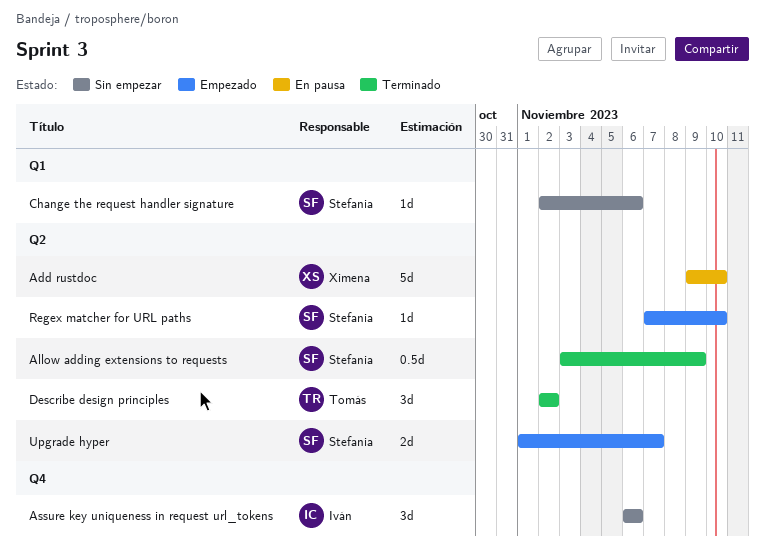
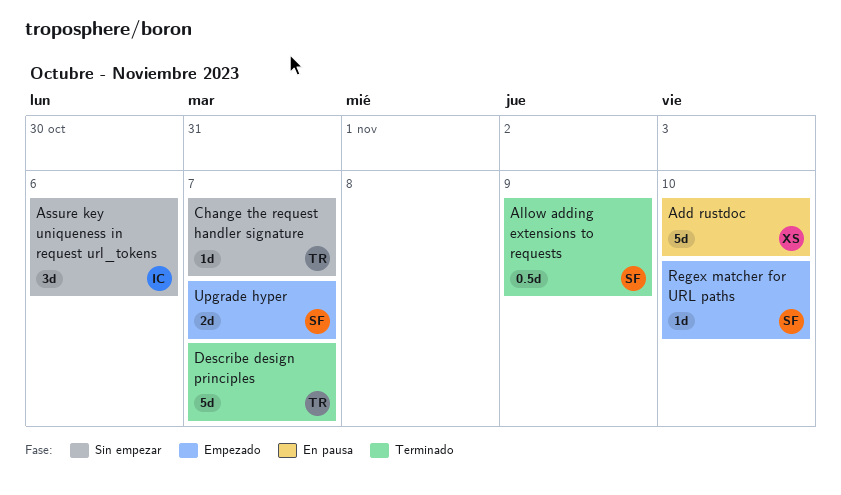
Change the request handler signature, owner: Stefania -> Tomás
Change the request handler signature, due: Nov 6 -> Nov 7
Describe design principles, estimate: 3d -> 5d
Describe design principles, due: Nov 2 -> Nov 7

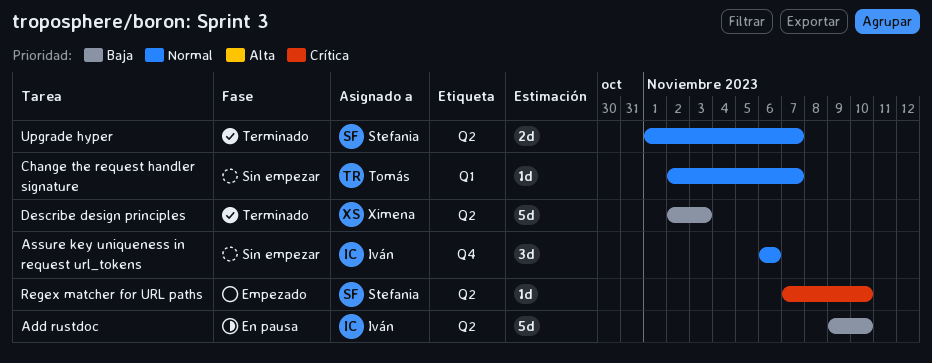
Add rustdoc, owner: Ximena -> Iván
Allow adding extensions to requests: present -> none
Describe design principles, owner: Tomás -> Ximena
Describe design principles, due: Nov 7 -> Nov 3
Upgrade hyper, status: Empezado -> Terminado

